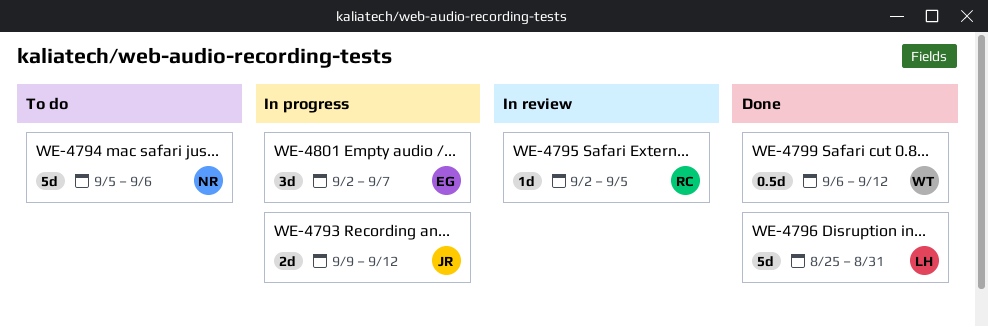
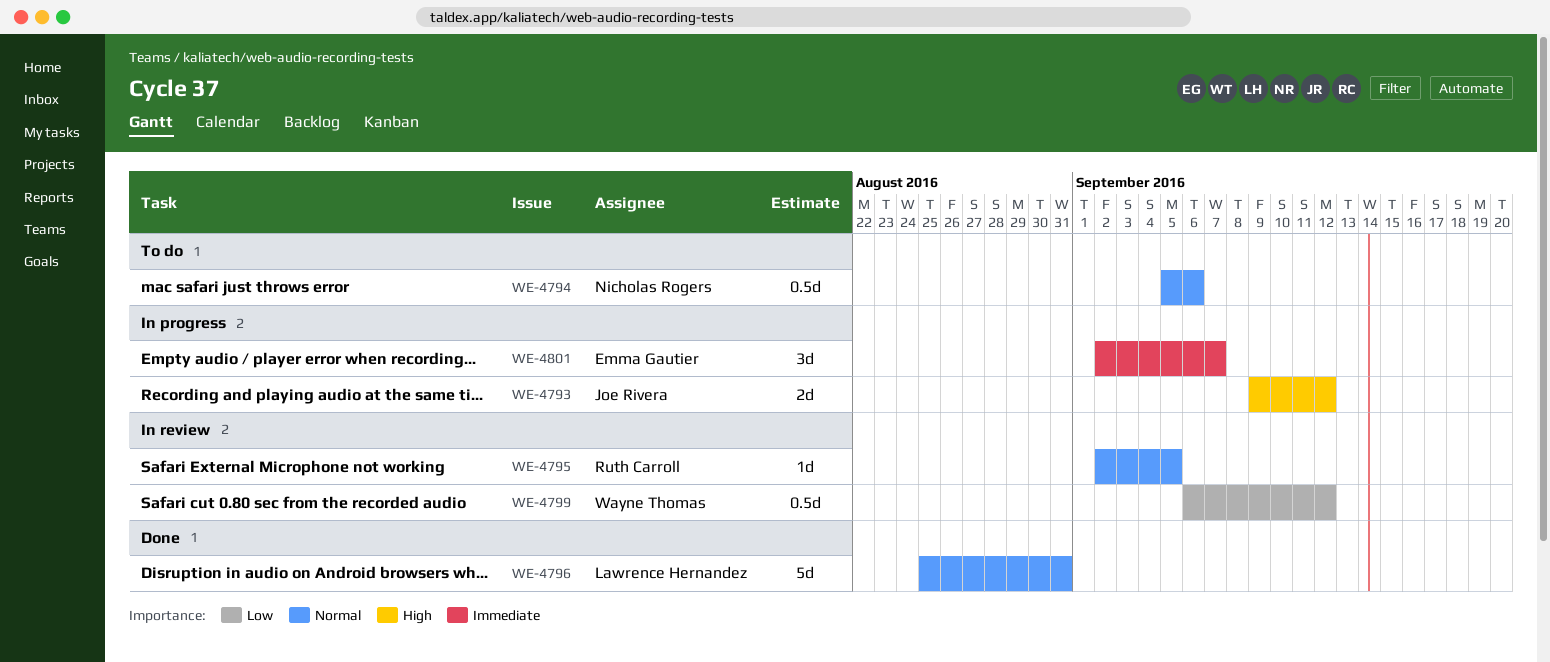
WE-4794, estimate: 5d -> 0.5d
WE-4799, status: Done -> In review

